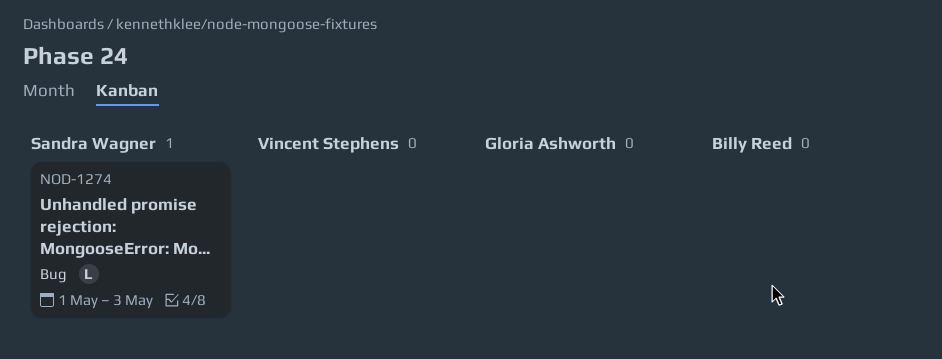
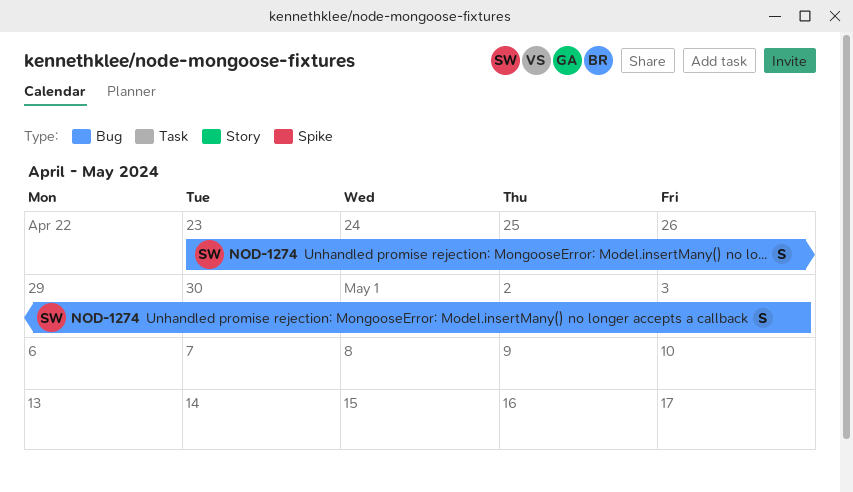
NOD-1274, estimate: L -> S
NOD-1274, start: May 1 -> Apr 23

